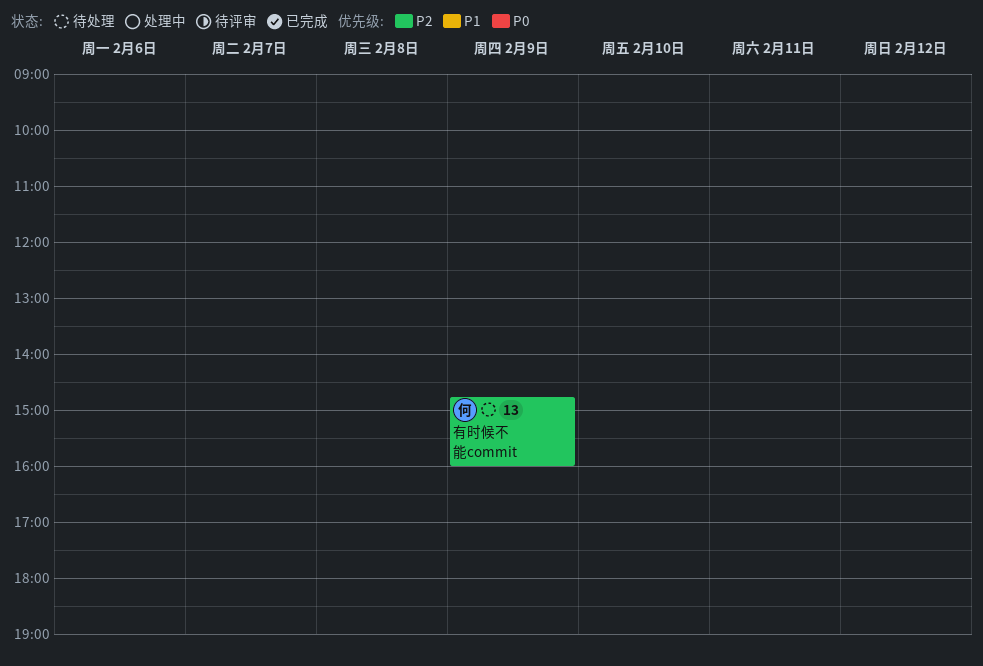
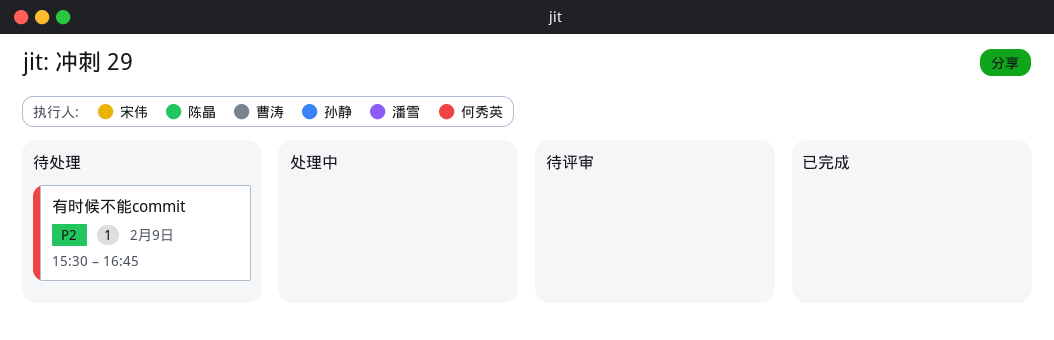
有时候不能commit, estimate: 13 -> 1
有时候不能commit, begins: 14:45 -> 15:30
有时候不能commit, ends: 16:00 -> 16:45

